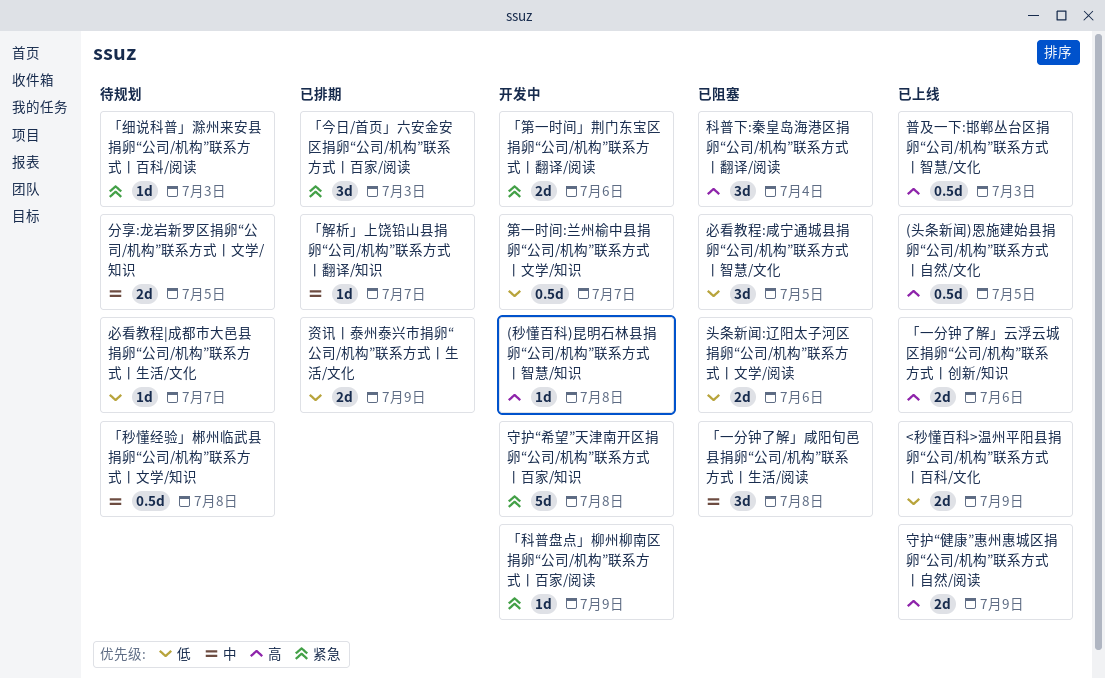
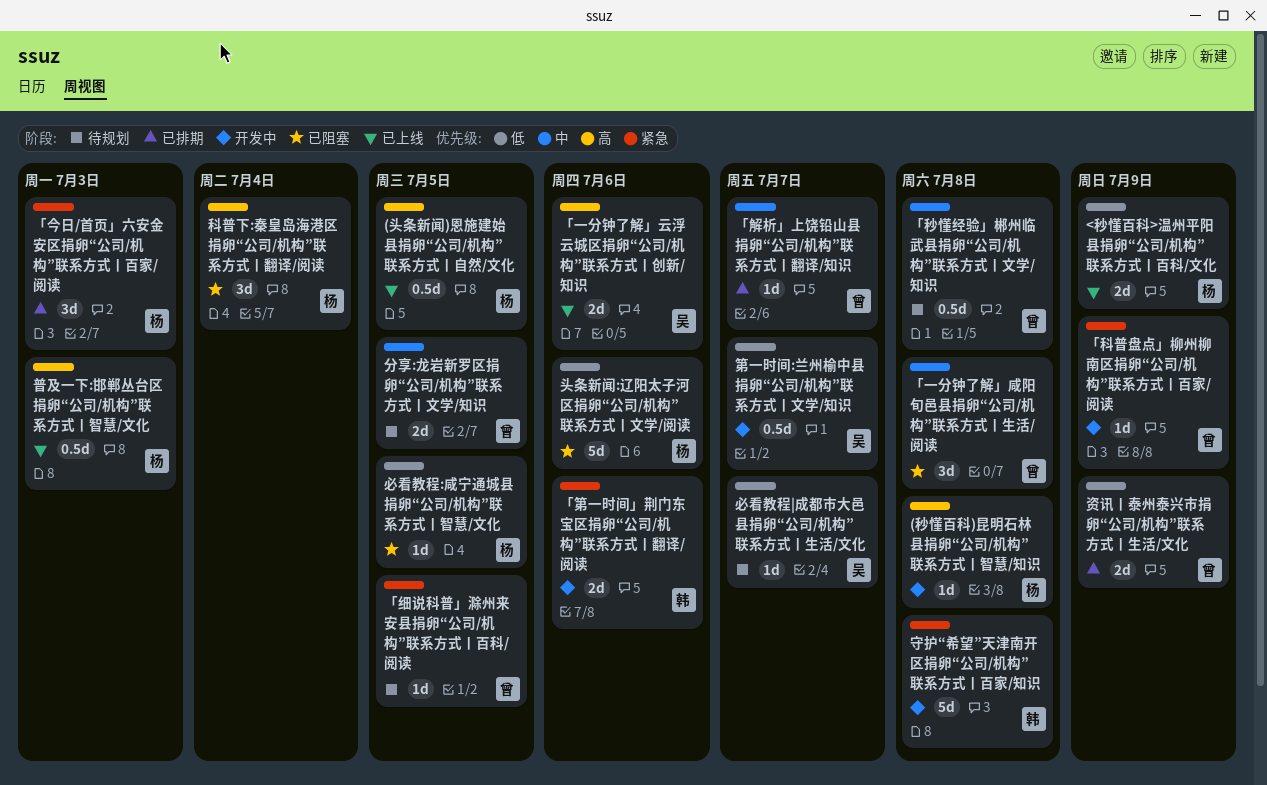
「细说科普」滁州来安县捐卵“公司/机构”联系方式丨百科/阅读, due: Jul 3 -> Jul 5
头条新闻:辽阳太子河区捐卵“公司/机构”联系方式丨文学/阅读, estimate: 2d -> 5d
守护“健康”惠州惠城区捐卵“公司/机构”联系方式丨自然/阅读: present -> none
必看教程:咸宁通城县捐卵“公司/机构”联系方式丨智慧/文化, estimate: 3d -> 1d

